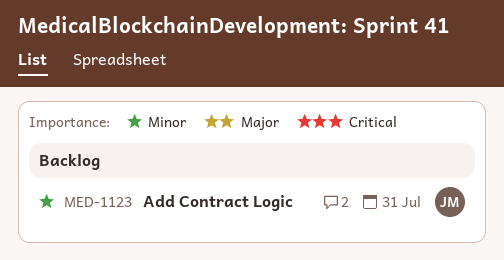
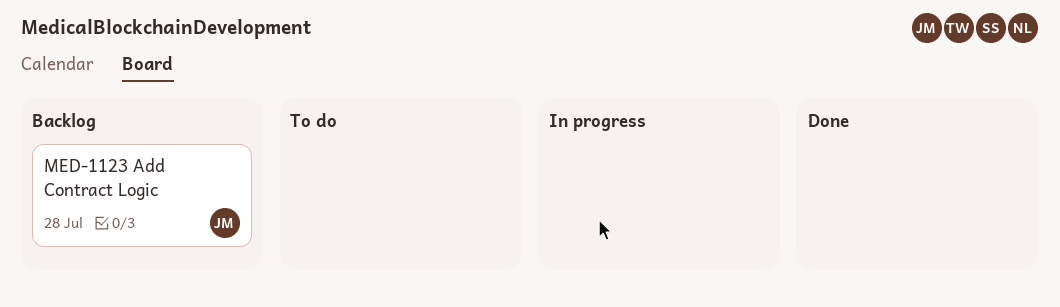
MED-1123, due: Jul 31 -> Jul 28

